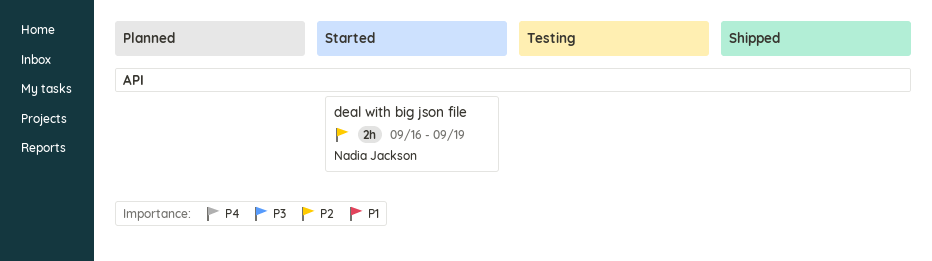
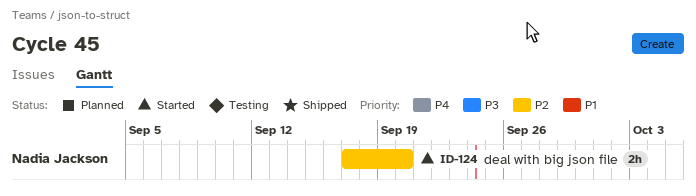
deal with big json file, start: Sep 16 -> Sep 17
deal with big json file, due: Sep 19 -> Sep 20

